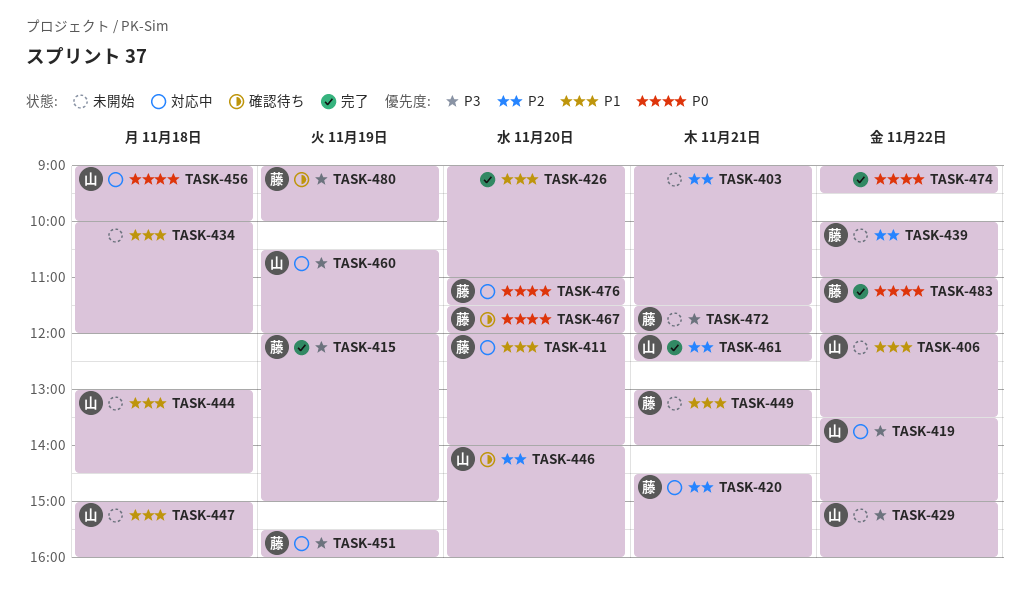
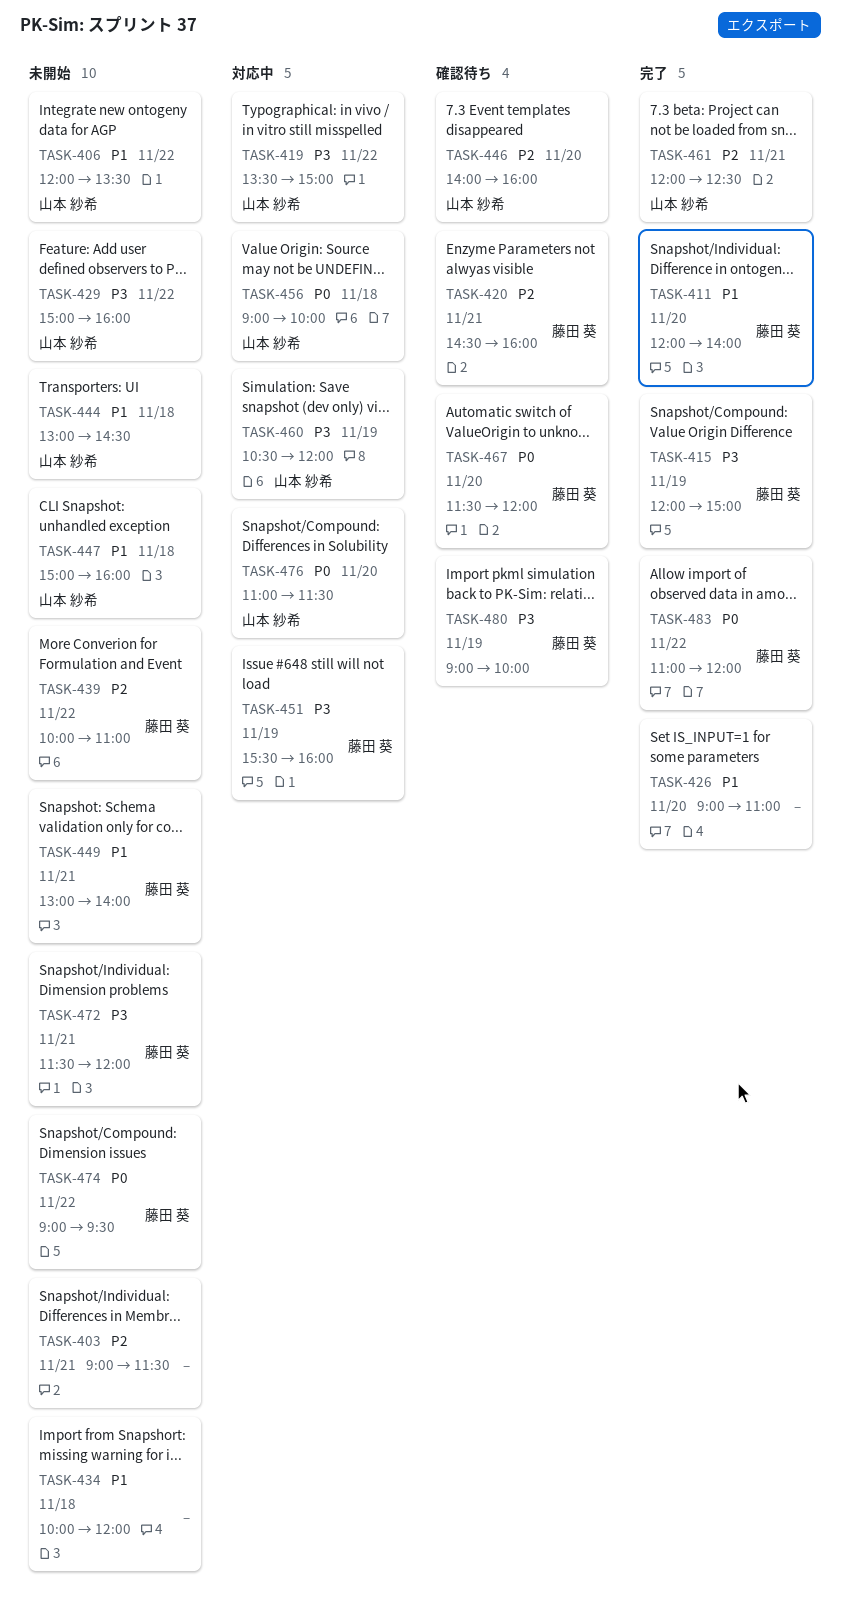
TASK-411, status: 対応中 -> 完了
TASK-420, status: 対応中 -> 確認待ち
TASK-474, status: 完了 -> 未開始
TASK-474, owner: none -> 藤田 葵
TASK-476, owner: 藤田 葵 -> 山本 紗希

